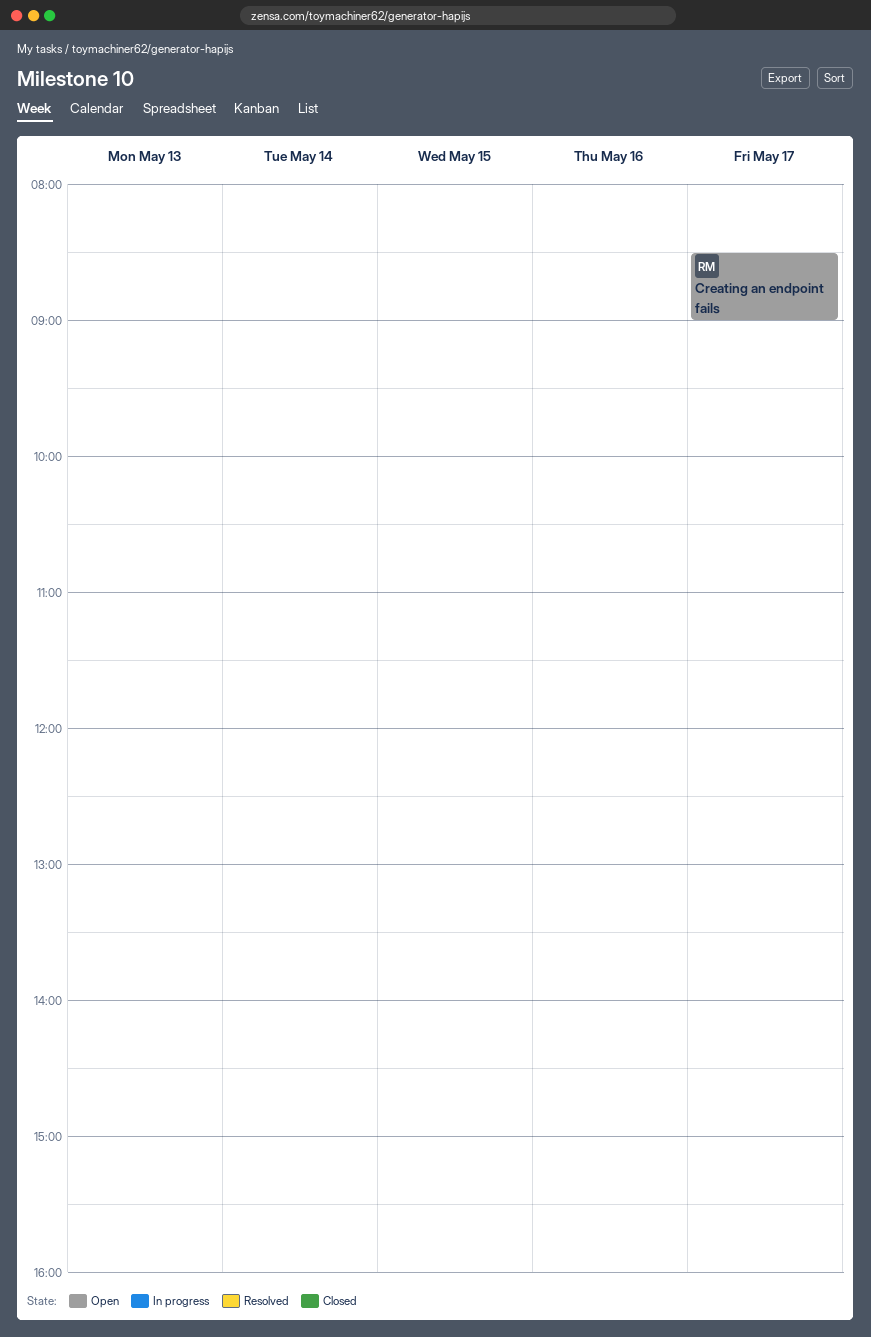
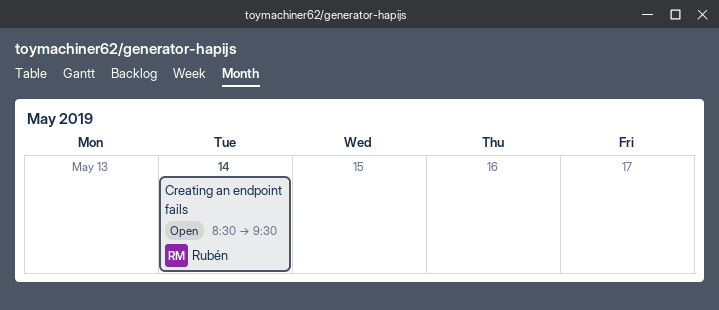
Creating an endpoint fails, day: May 17 -> May 14
Creating an endpoint fails, ends: 09:00 -> 09:30

